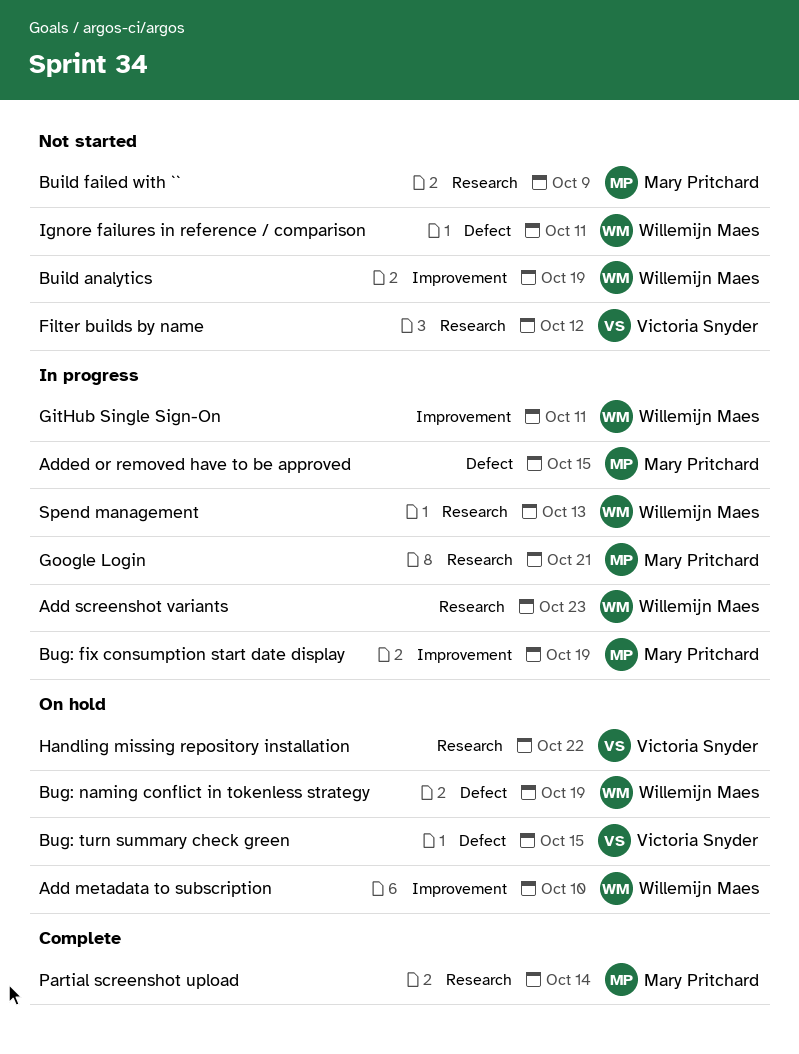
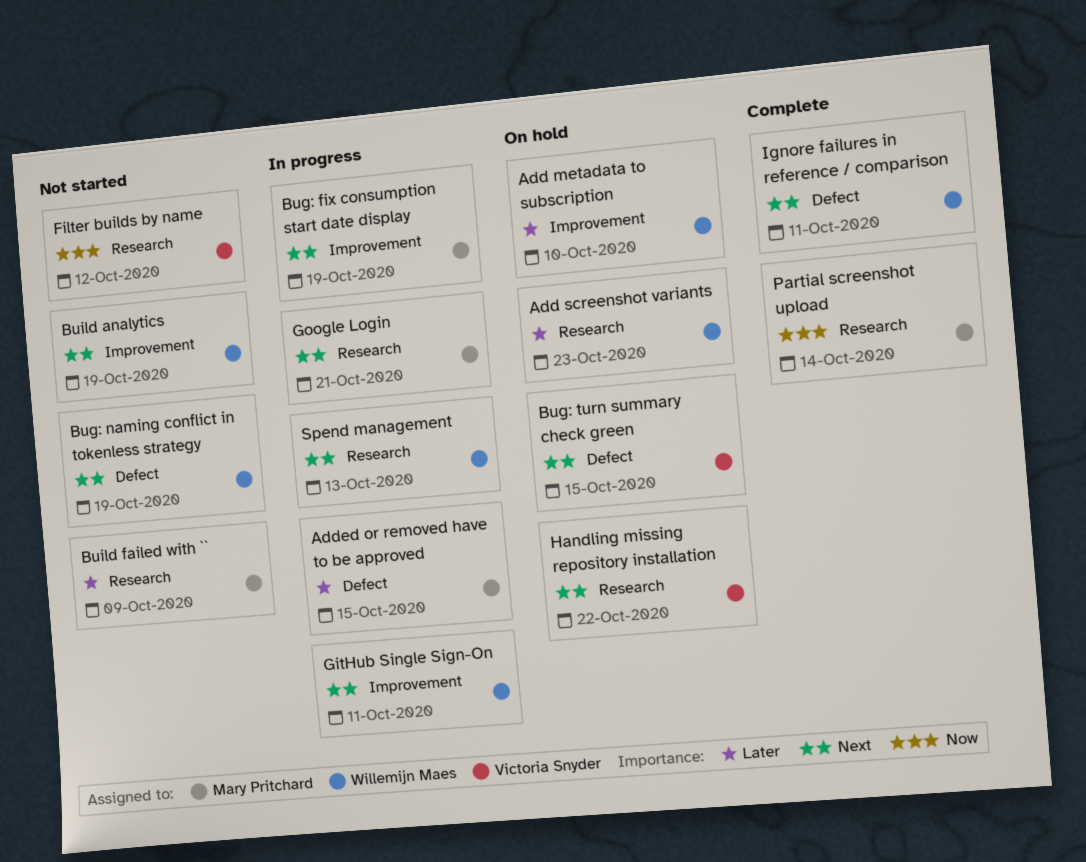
Add screenshot variants, status: In progress -> On hold
Bug: naming conflict in tokenless strategy, status: On hold -> Not started
Ignore failures in reference / comparison, status: Not started -> Complete

